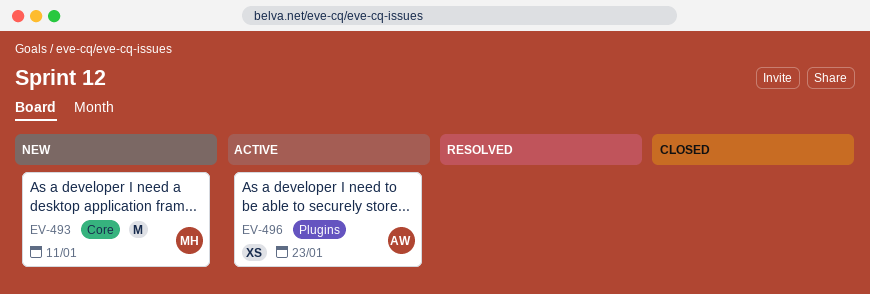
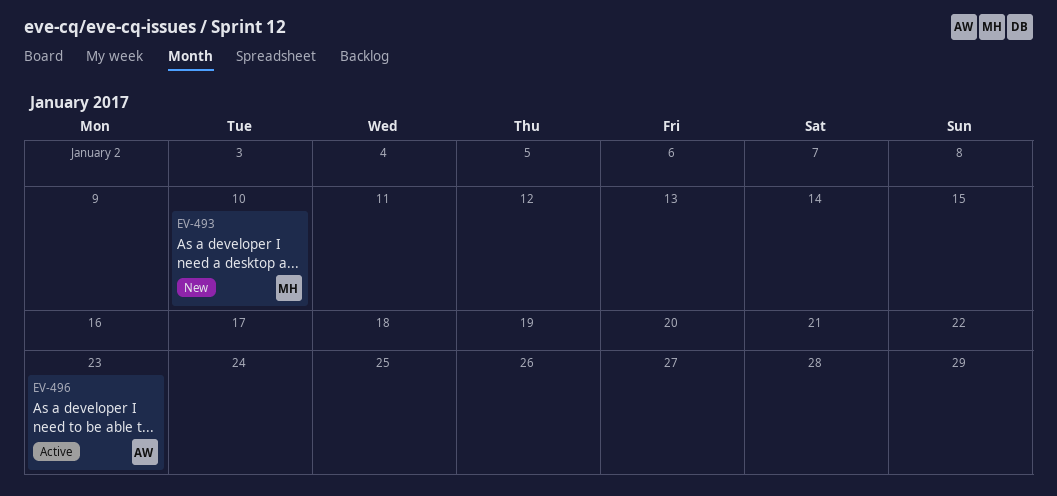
EV-493, due: Jan 11 -> Jan 10

